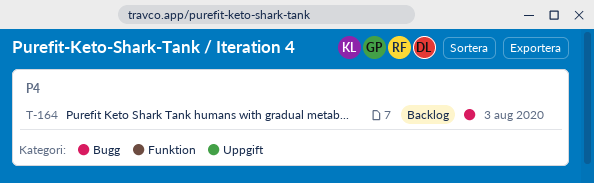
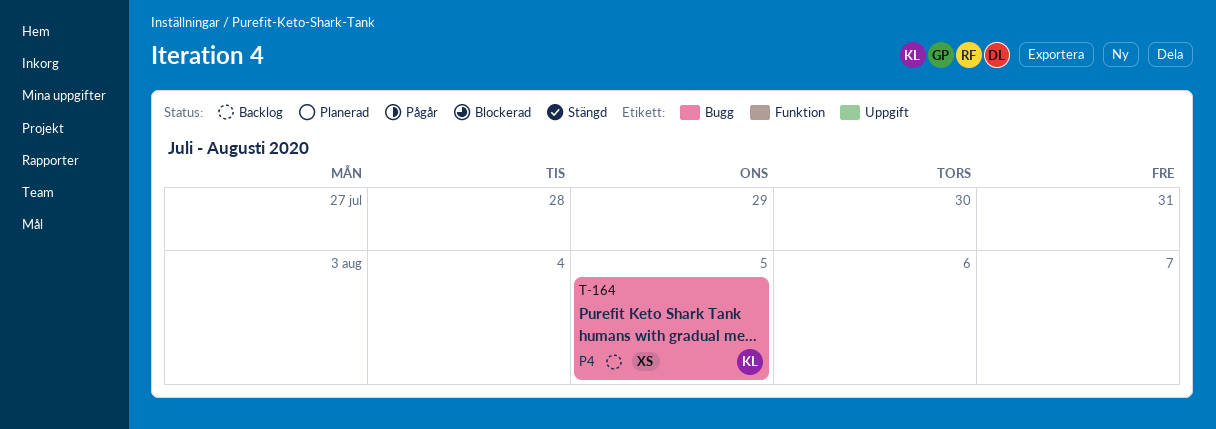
T-164, due: Aug 3 -> Aug 5

